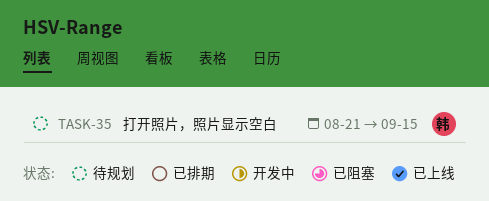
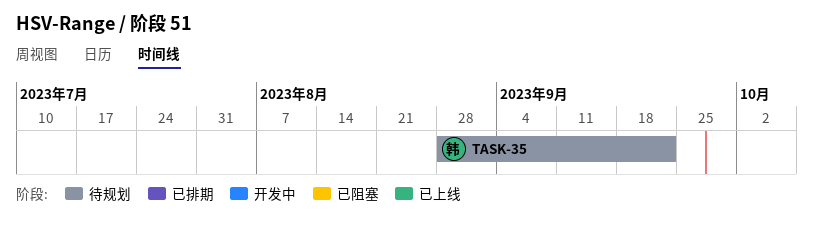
TASK-35, start: Aug 21 -> Aug 28
TASK-35, due: Sep 15 -> Sep 22

